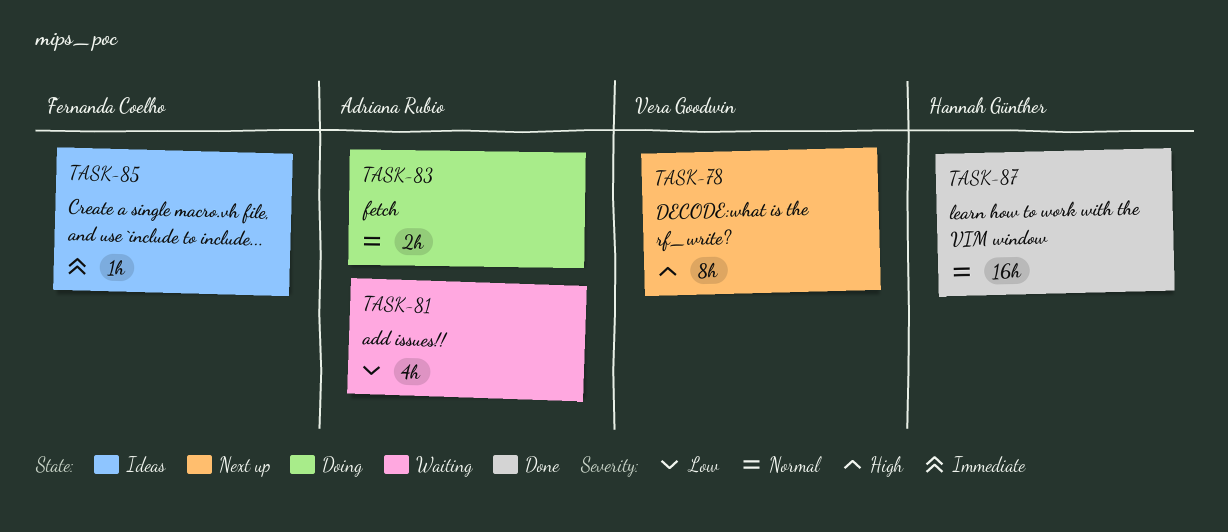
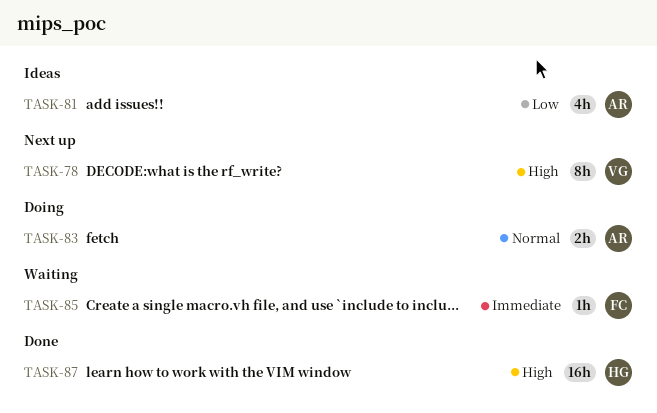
TASK-81, status: Waiting -> Ideas
TASK-85, status: Ideas -> Waiting
TASK-87, priority: Normal -> High

